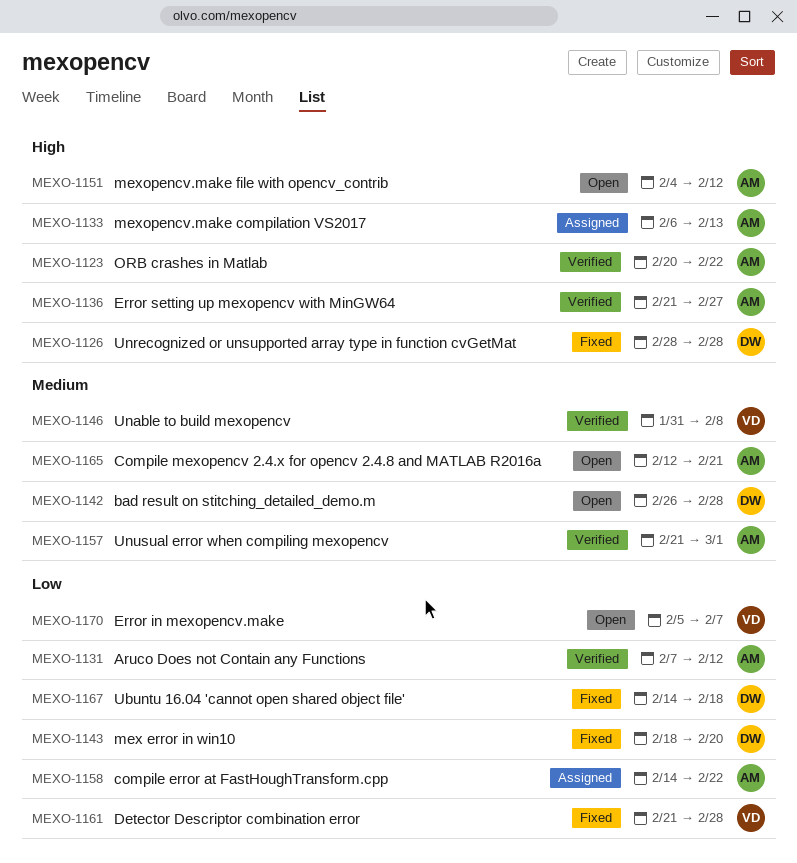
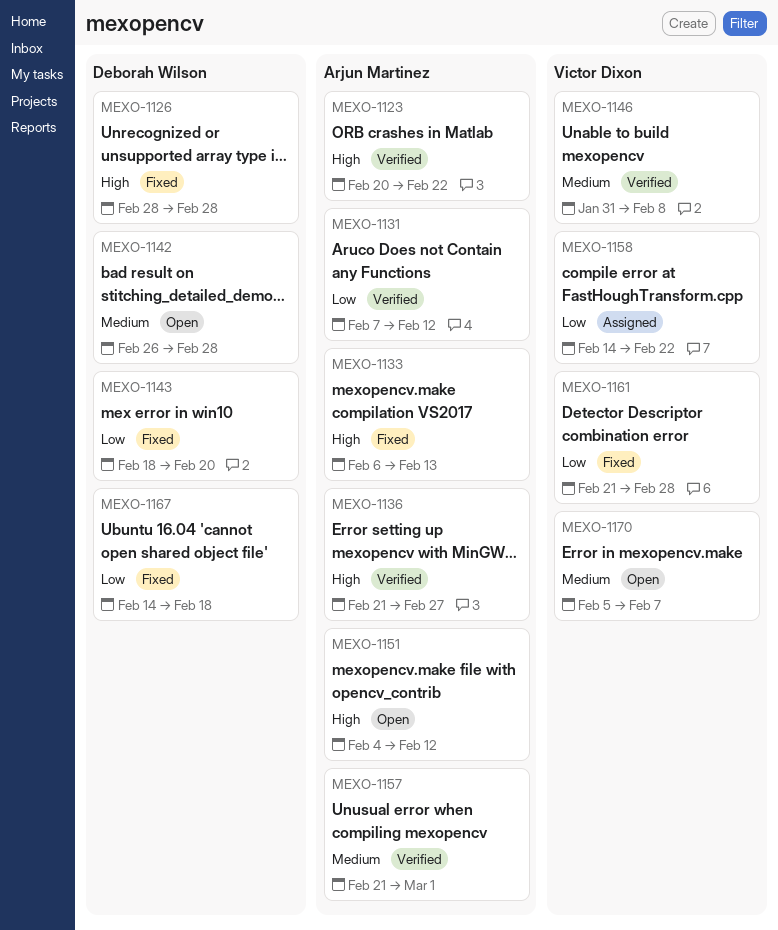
MEXO-1133, status: Assigned -> Fixed
MEXO-1158, owner: Arjun Martinez -> Victor Dixon
MEXO-1165: present -> none
MEXO-1170, priority: Low -> Medium

